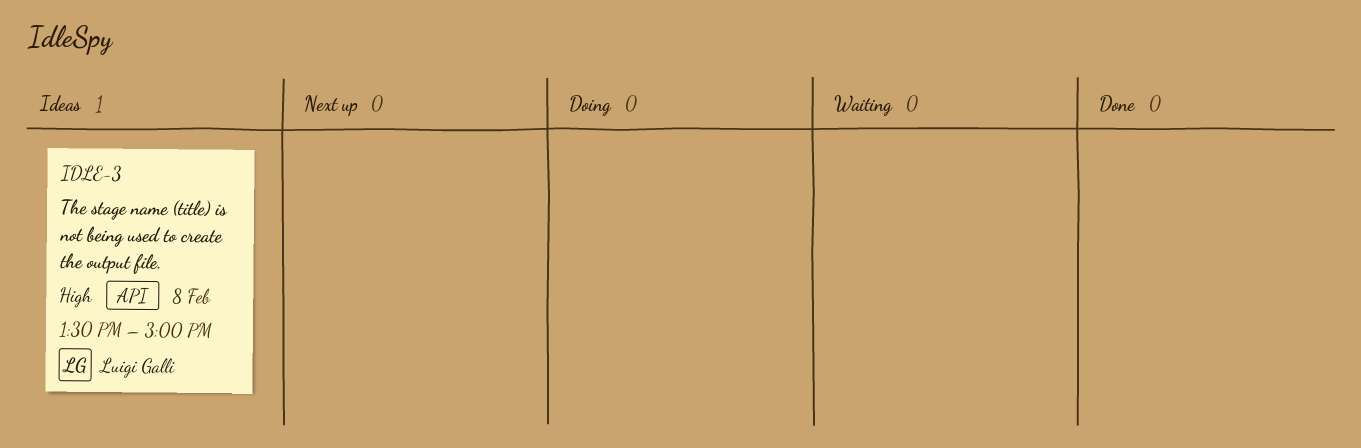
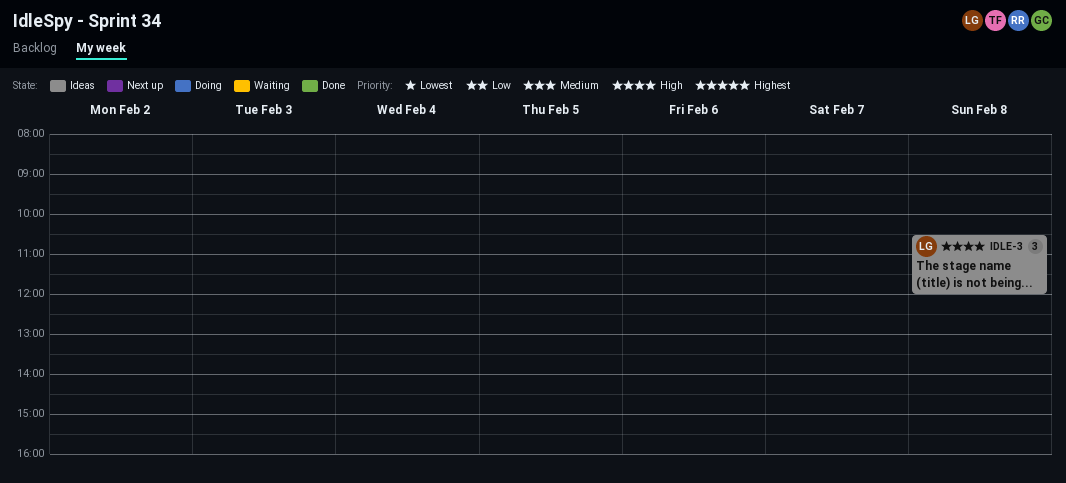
IDLE-3, begins: 13:30 -> 10:30
IDLE-3, ends: 15:00 -> 12:00

